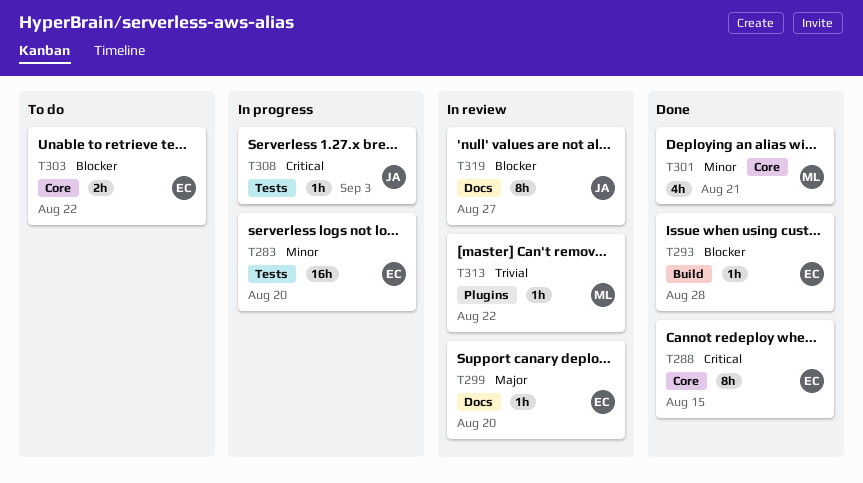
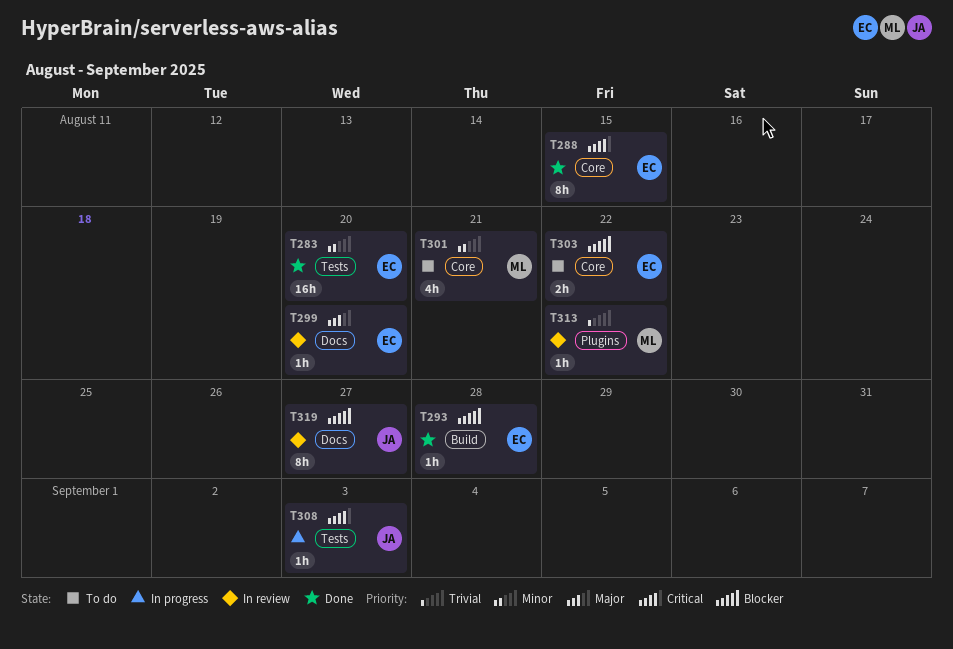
T283, status: In progress -> Done
T301, status: Done -> To do

